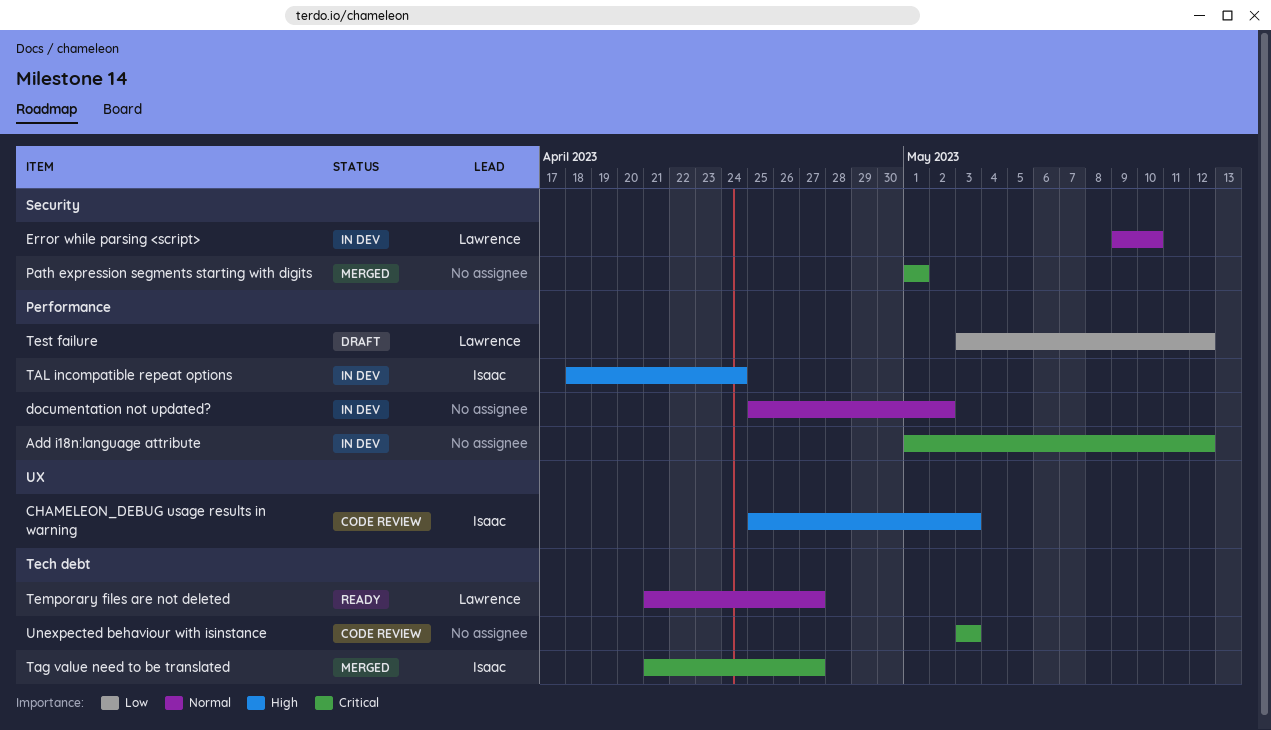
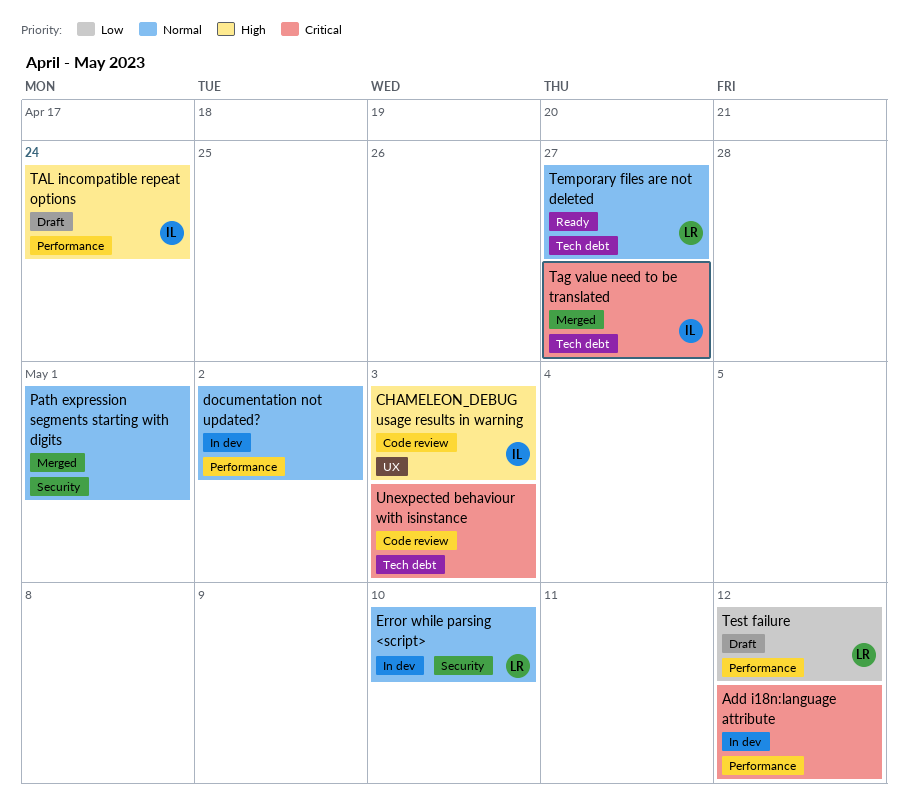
Path expression segments starting with digits, priority: Critical -> Normal
TAL incompatible repeat options, status: In dev -> Draft

